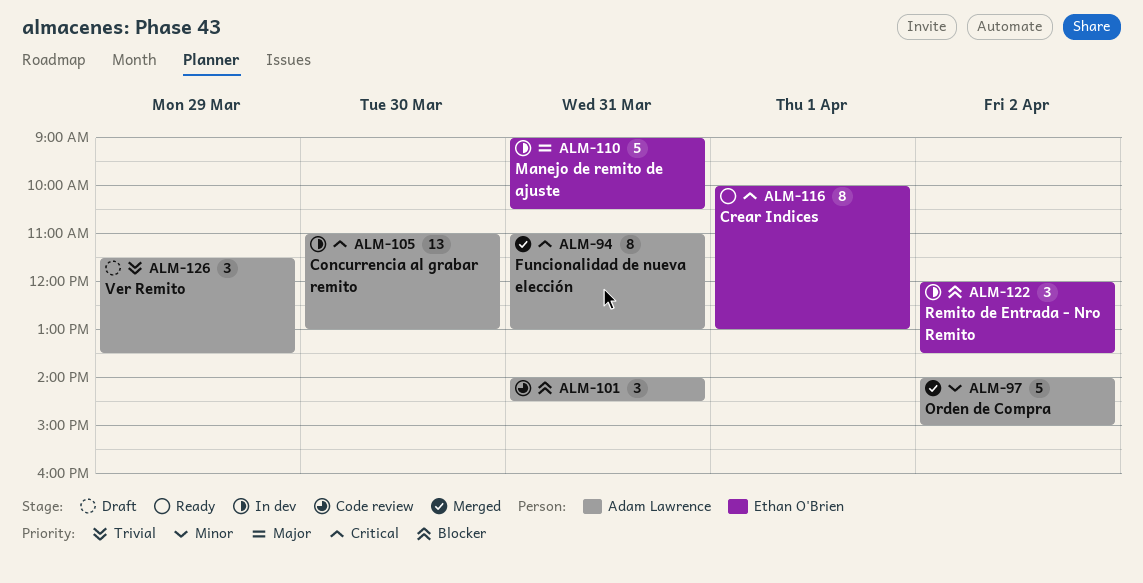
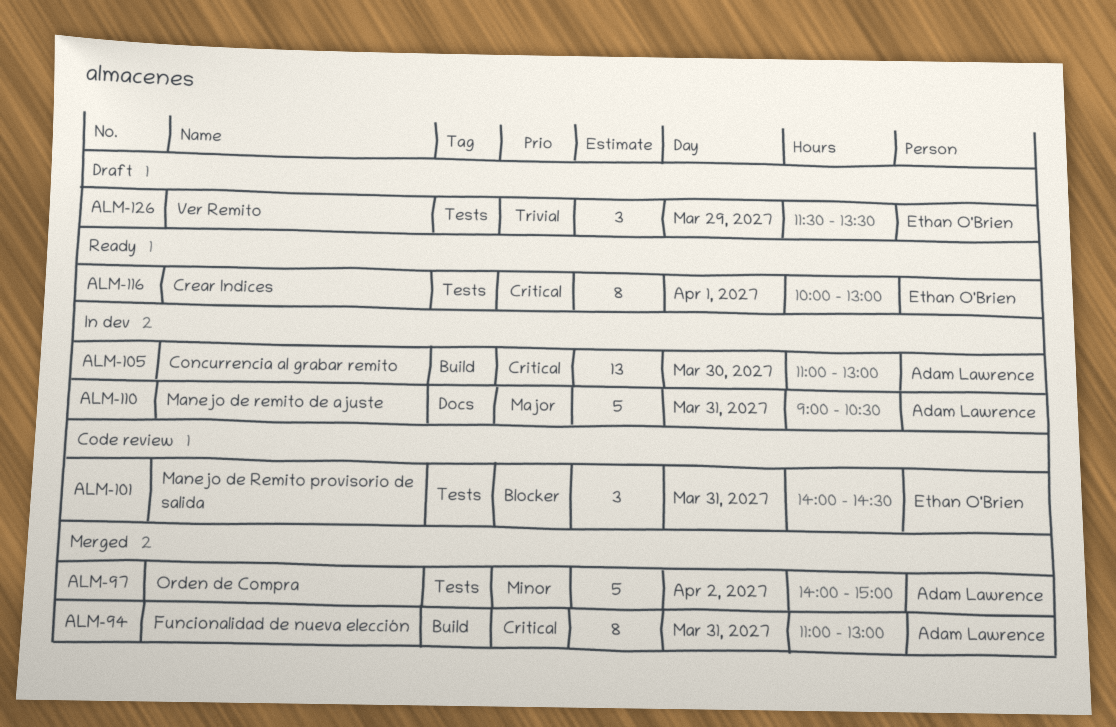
ALM-101, owner: Adam Lawrence -> Ethan O'Brien
ALM-110, owner: Ethan O'Brien -> Adam Lawrence
ALM-122: present -> none
ALM-126, owner: Adam Lawrence -> Ethan O'Brien

